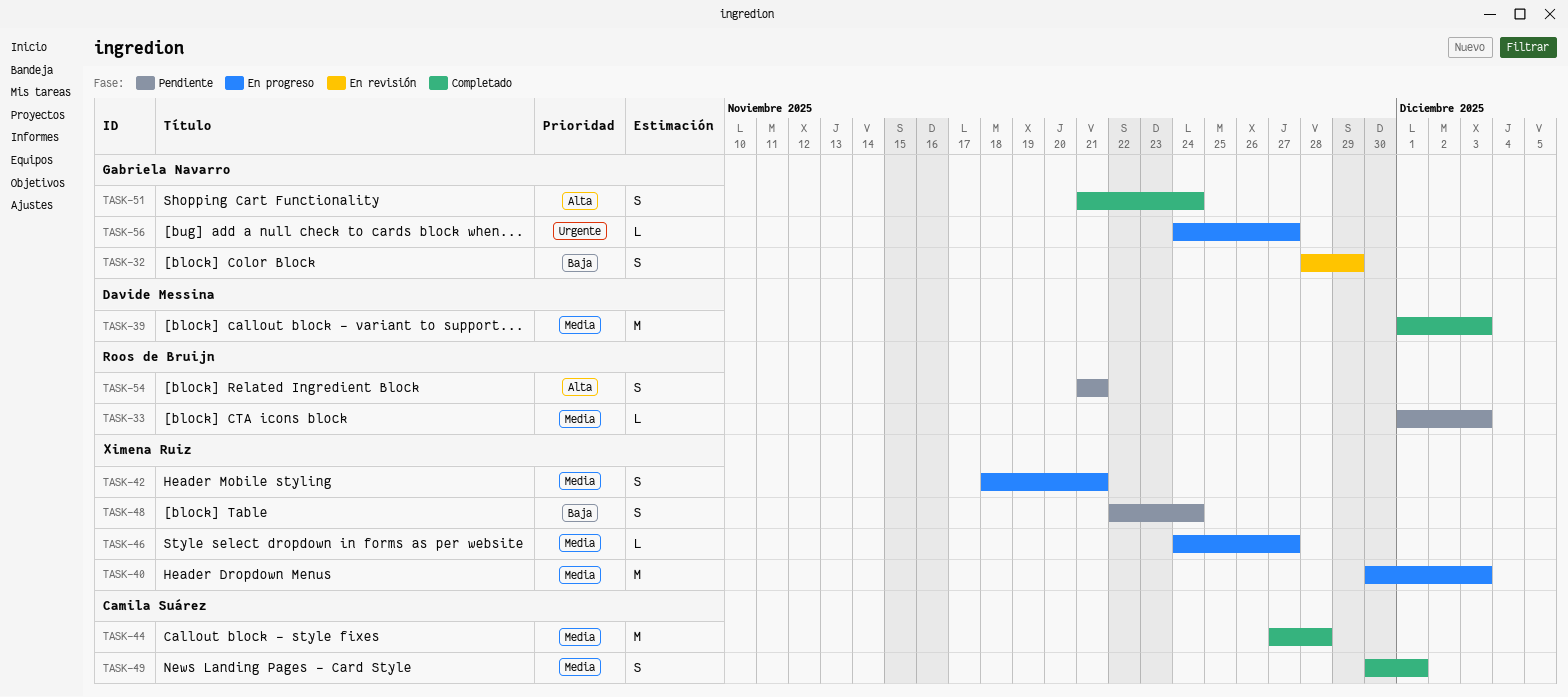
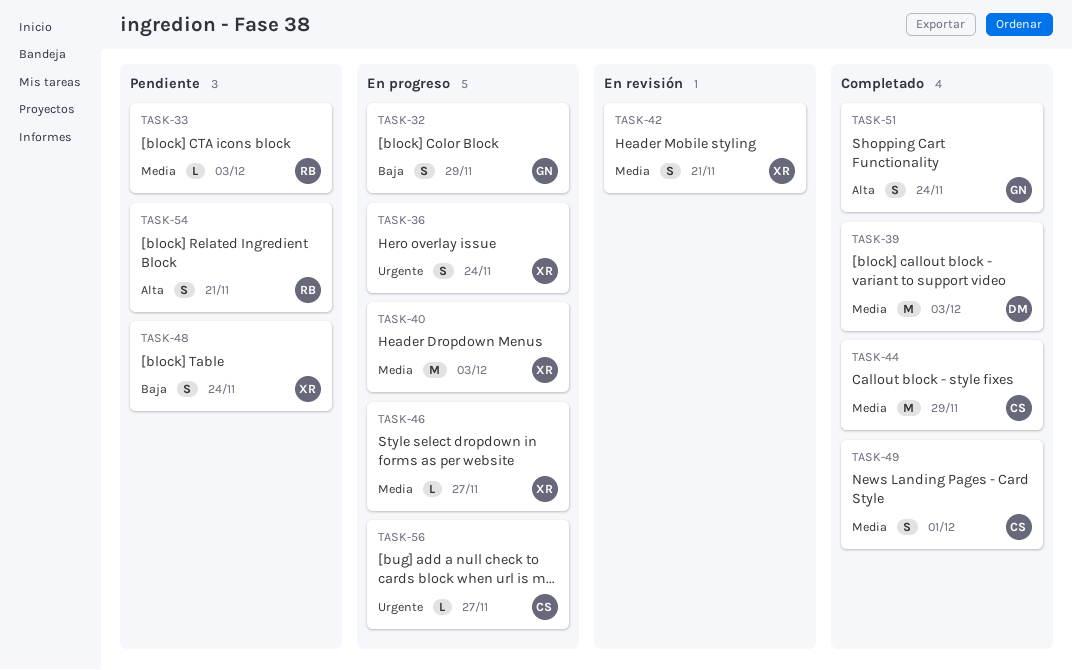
TASK-32, status: En revisión -> En progreso
TASK-36: none -> present
TASK-42, status: En progreso -> En revisión
TASK-44, due: Nov 28 -> Nov 29
TASK-56, owner: Gabriela Navarro -> Camila Suárez

